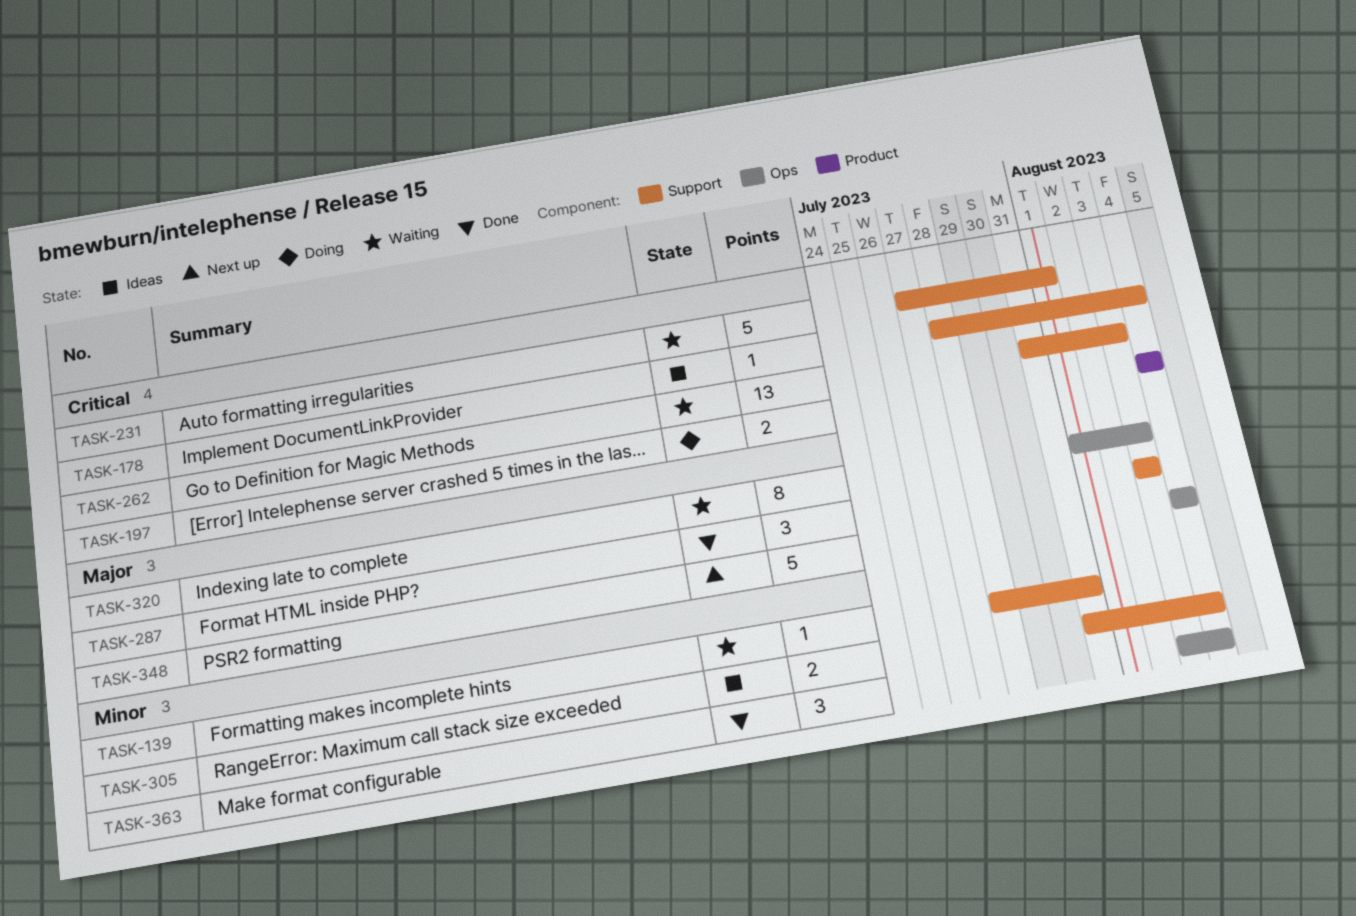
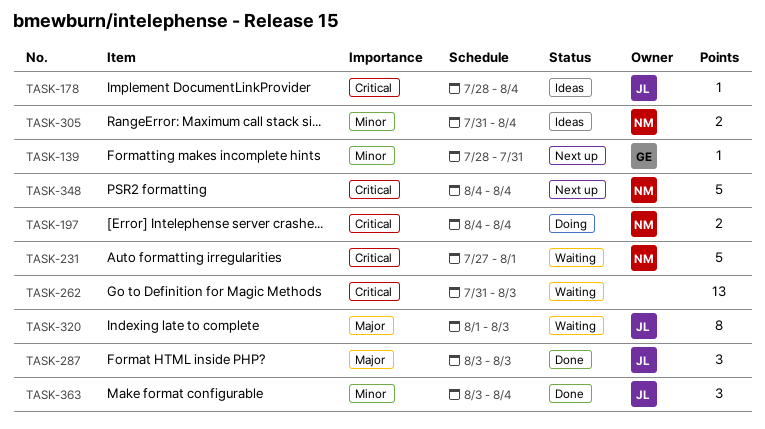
TASK-139, status: Waiting -> Next up
TASK-348, priority: Major -> Critical

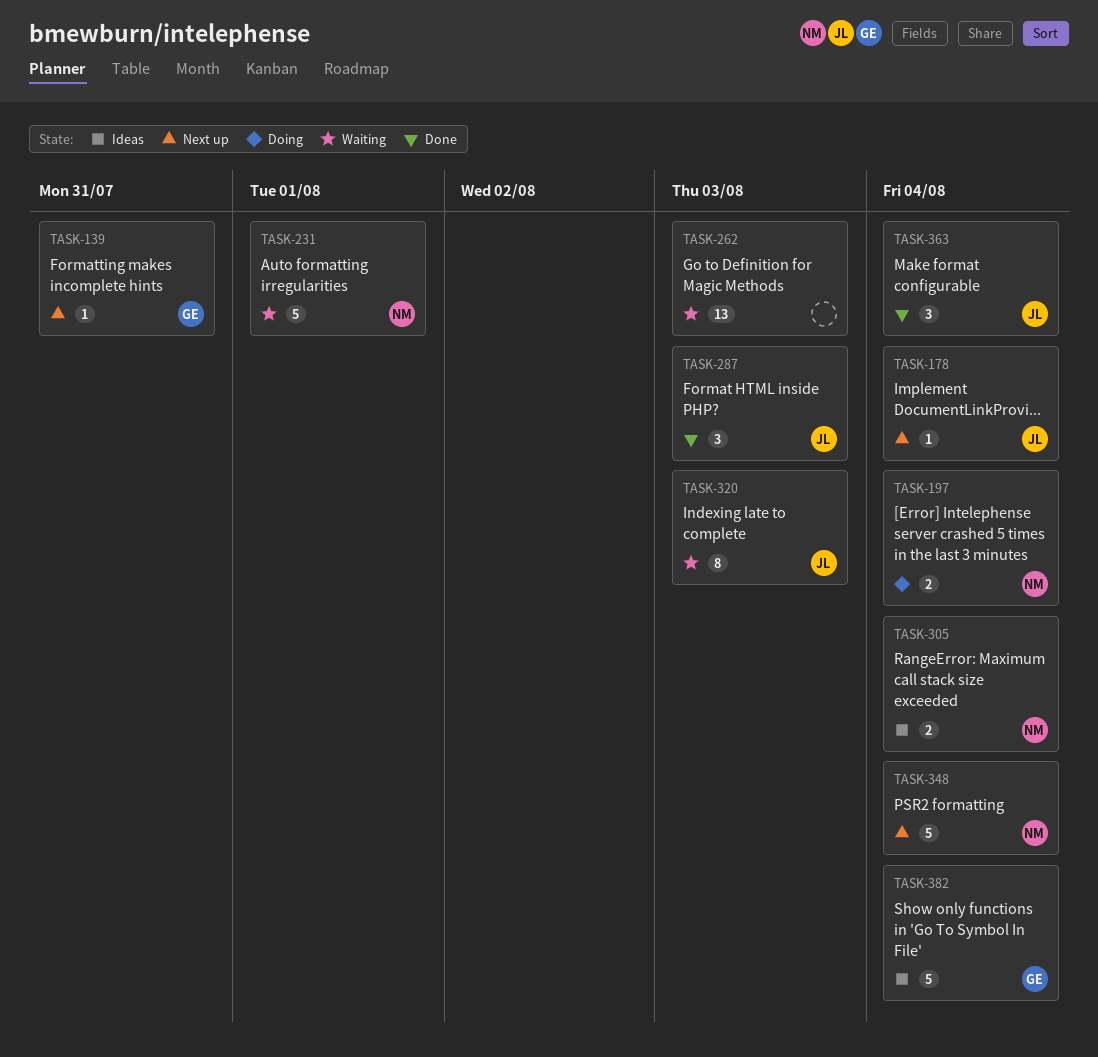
TASK-178, status: Ideas -> Next up
TASK-382: none -> present

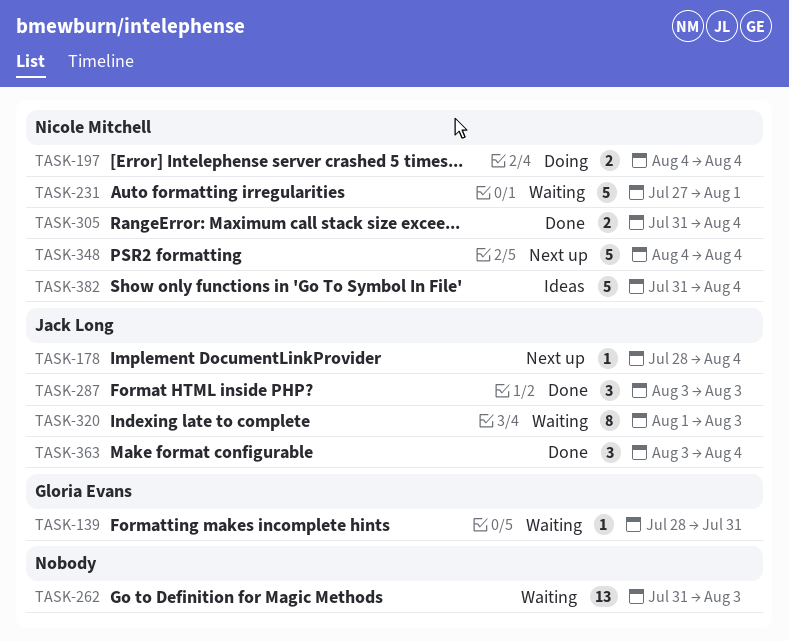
TASK-139, status: Next up -> Waiting
TASK-305, status: Ideas -> Done
TASK-382, owner: Gloria Evans -> Nicole Mitchell

